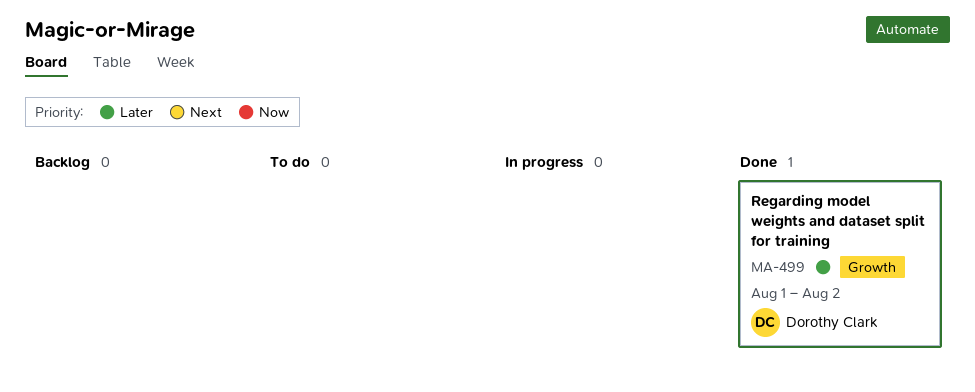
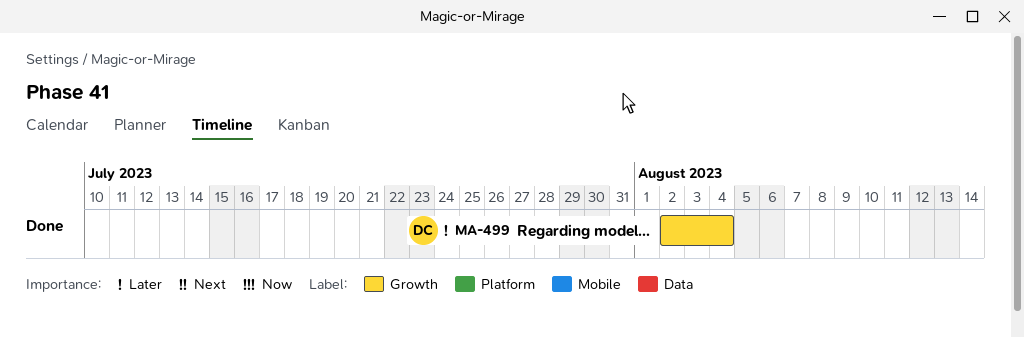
MA-499, start: Aug 1 -> Aug 2
MA-499, due: Aug 2 -> Aug 4

